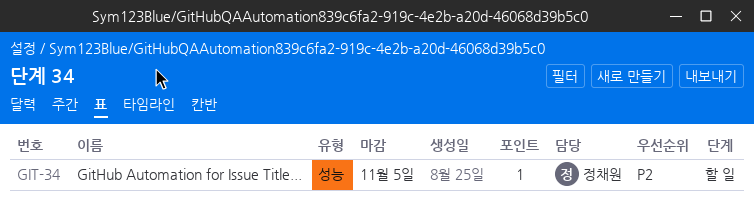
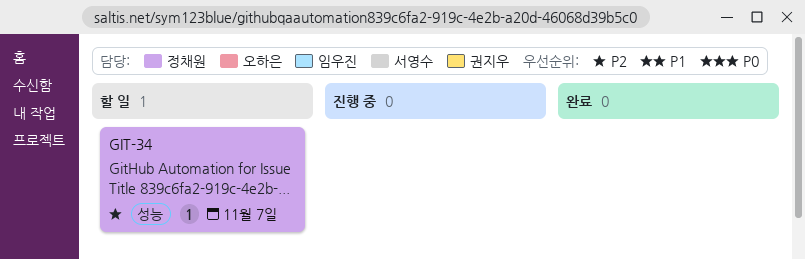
GIT-34, due: Nov 5 -> Nov 7

